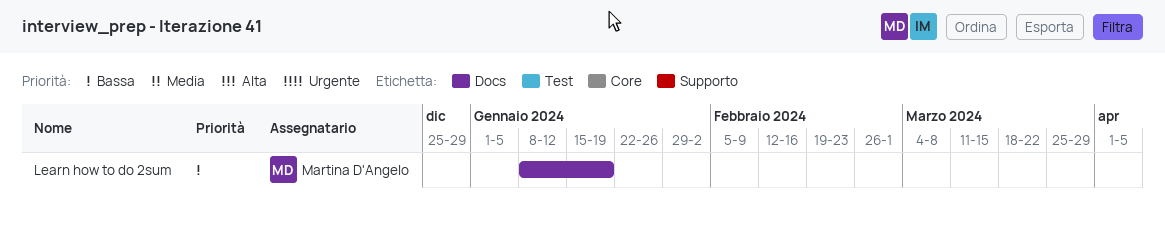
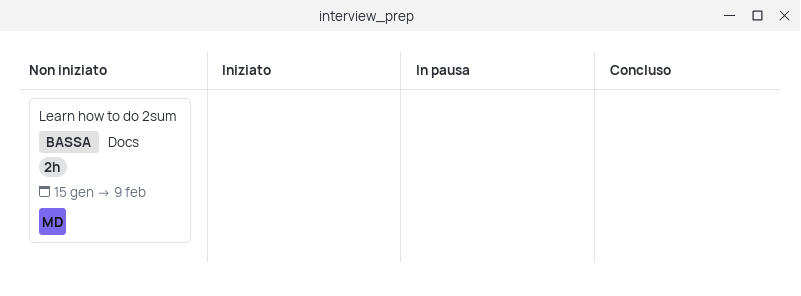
Learn how to do 2sum, start: Jan 8 -> Jan 15
Learn how to do 2sum, due: Jan 19 -> Feb 9

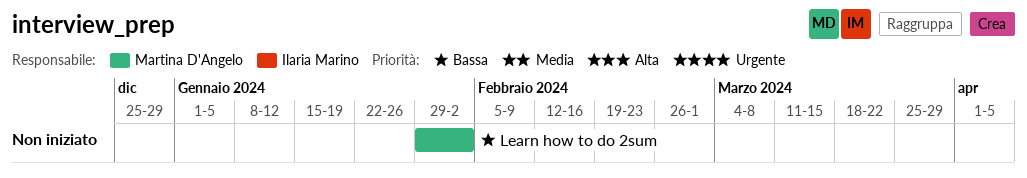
Learn how to do 2sum, start: Jan 15 -> Jan 29
Learn how to do 2sum, due: Feb 9 -> Feb 2

